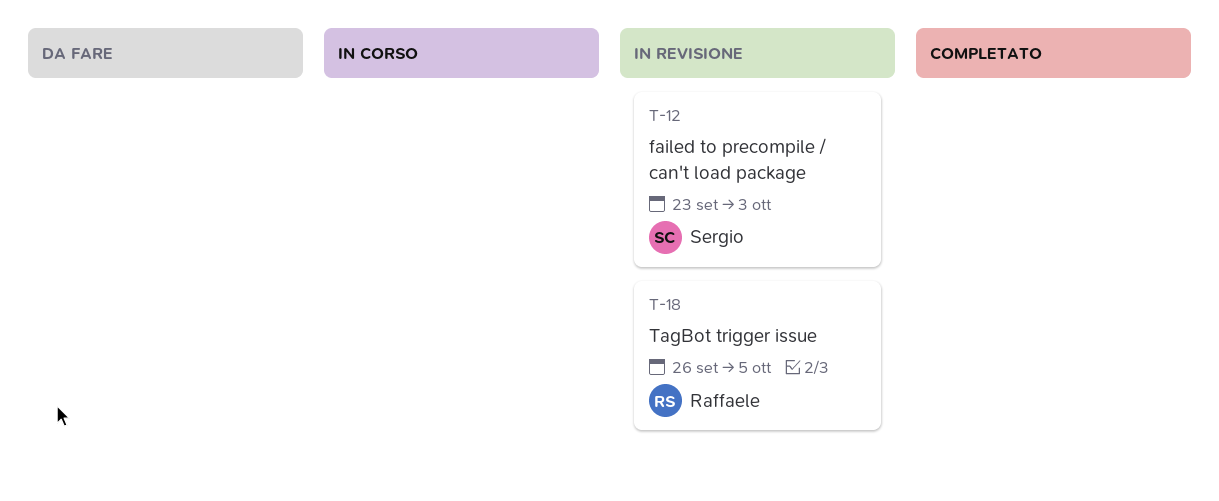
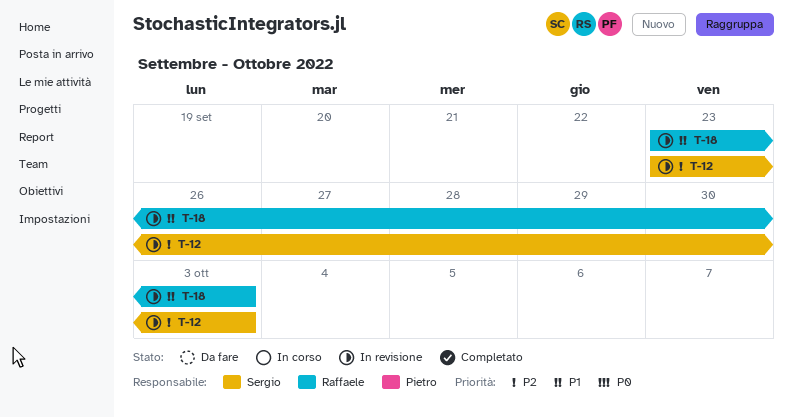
T-18, start: Sep 26 -> Sep 23
T-18, due: Oct 5 -> Oct 3

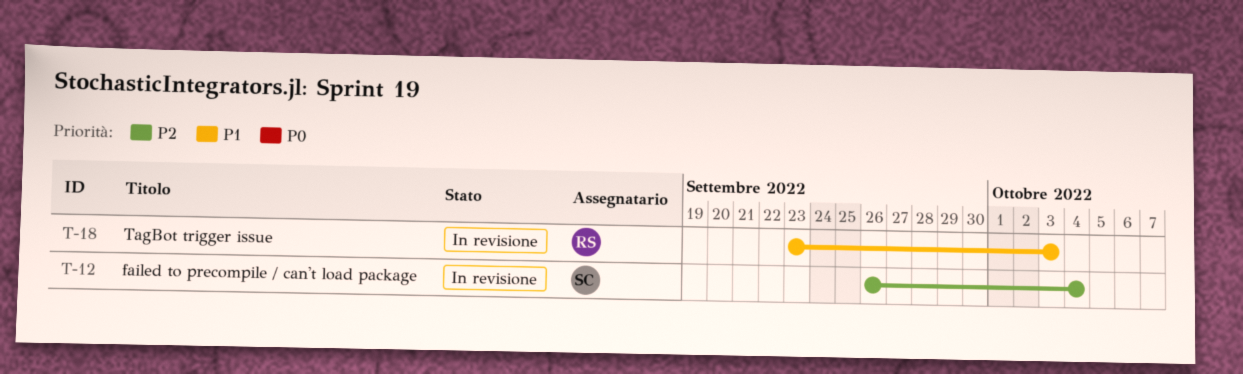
T-12, start: Sep 23 -> Sep 26
T-12, due: Oct 3 -> Oct 4

